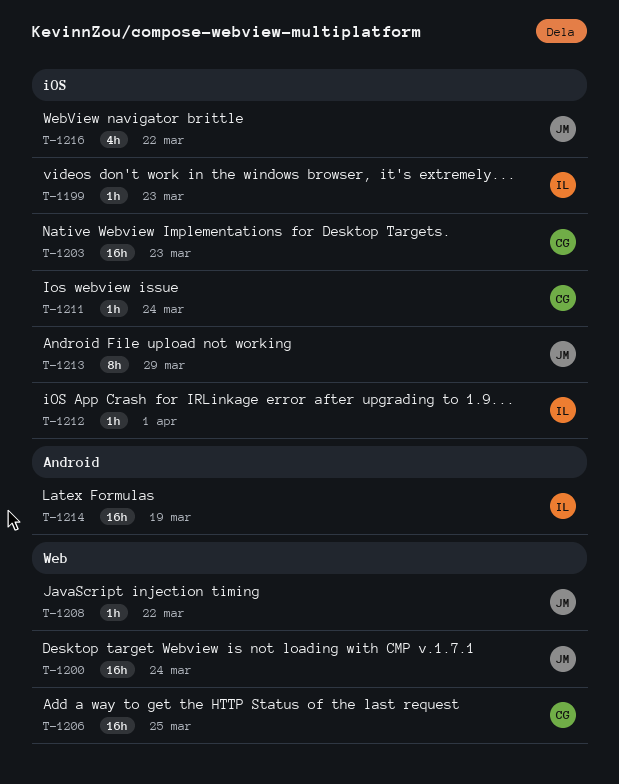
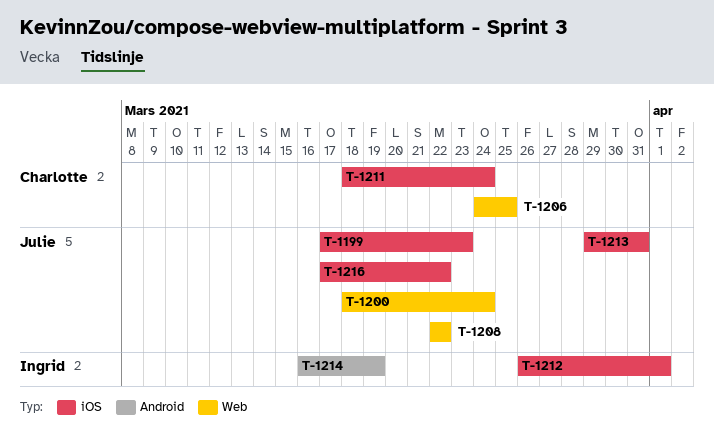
T-1199, owner: Ingrid -> Julie
T-1203: present -> none
T-1213, due: Mar 29 -> Mar 31

